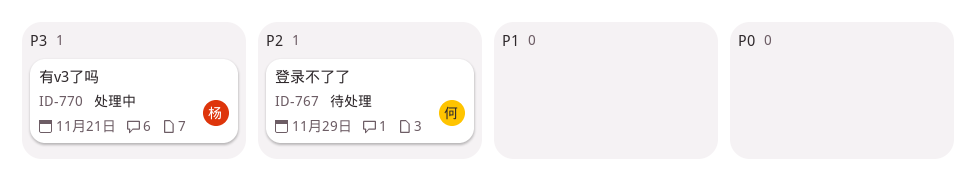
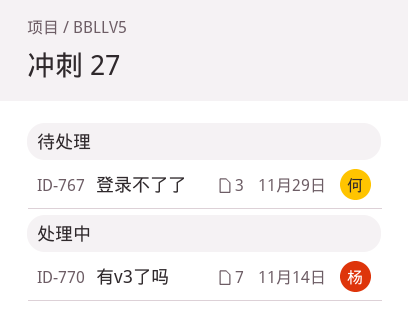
ID-770, due: Nov 21 -> Nov 14

